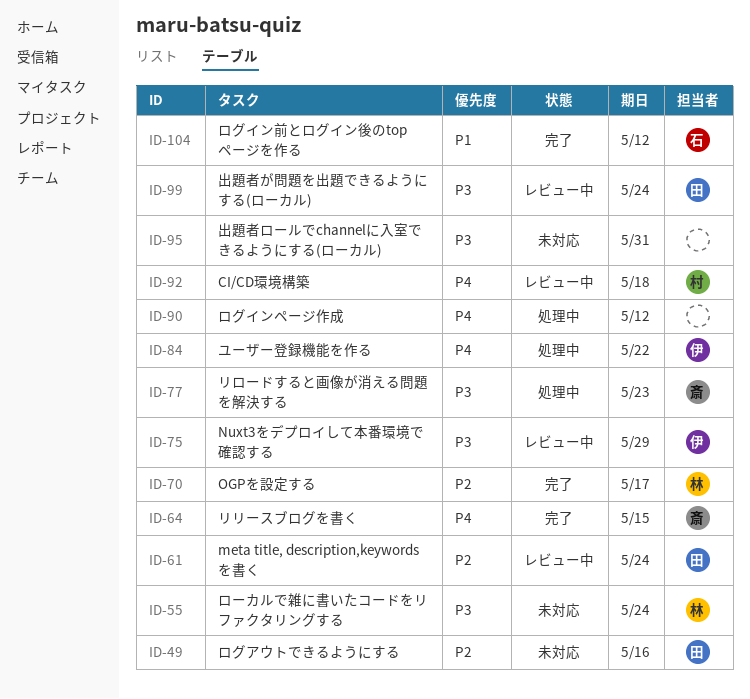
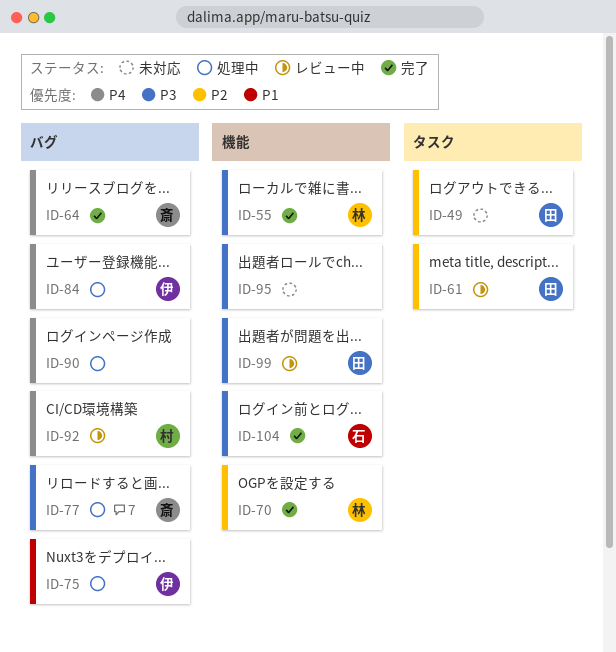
ID-55, status: 未対応 -> 完了
ID-75, status: レビュー中 -> 処理中
ID-75, priority: P3 -> P1
ID-104, priority: P1 -> P3

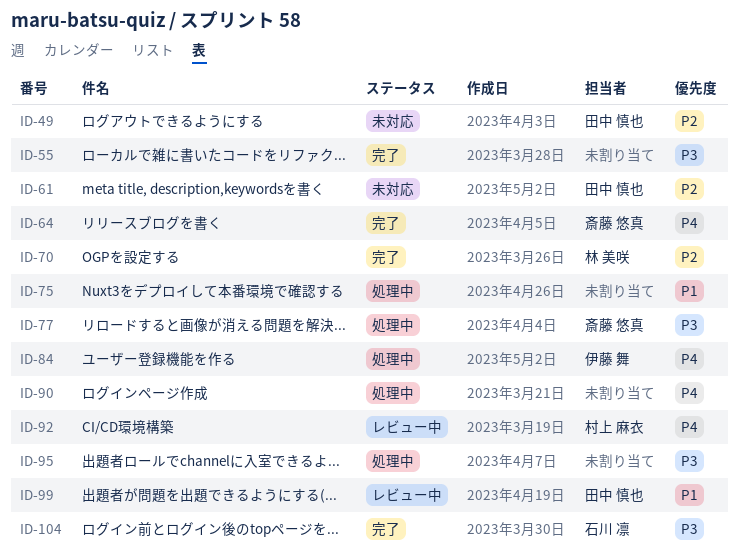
ID-55, owner: 林 美咲 -> none
ID-61, status: レビュー中 -> 未対応
ID-75, owner: 伊藤 舞 -> none
ID-95, status: 未対応 -> 処理中
ID-99, priority: P3 -> P1

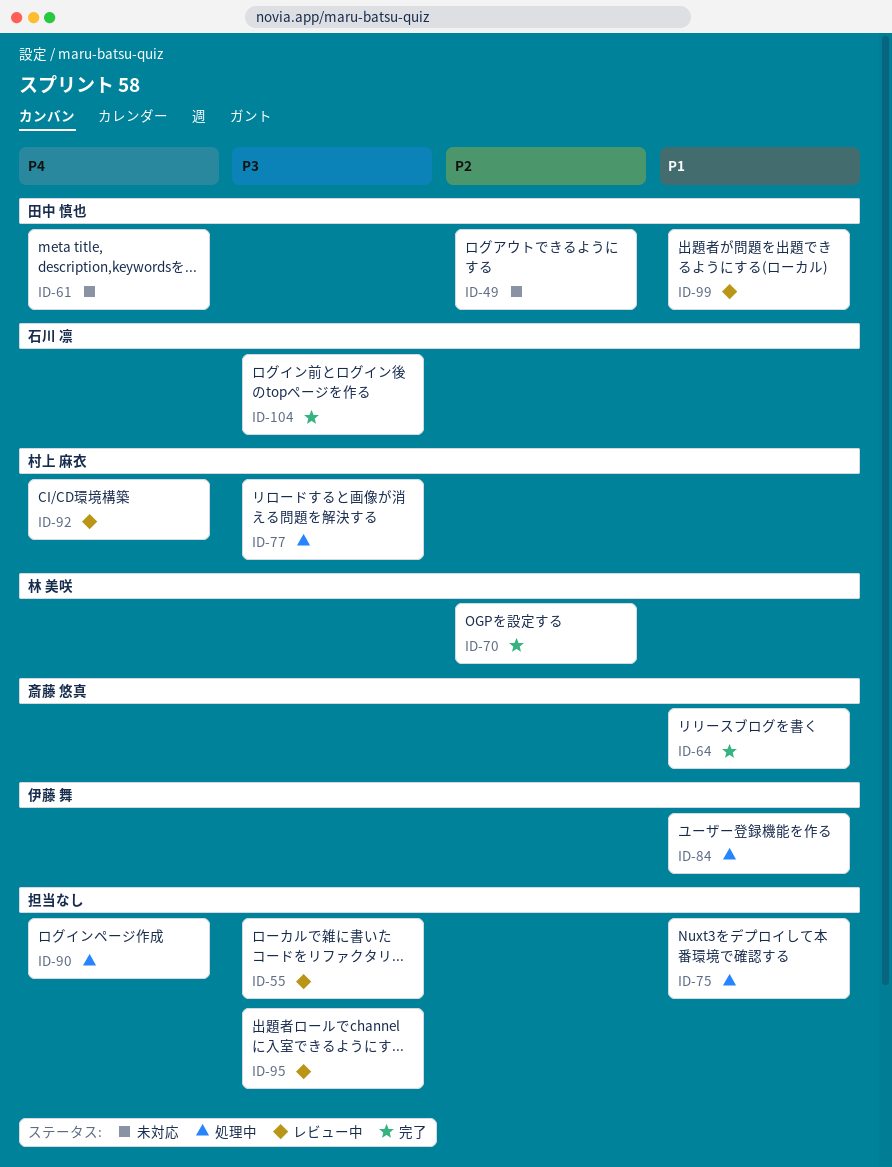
ID-55, status: 完了 -> レビュー中
ID-61, priority: P2 -> P4
ID-64, priority: P4 -> P1
ID-77, owner: 斎藤 悠真 -> 村上 麻衣
ID-84, priority: P4 -> P1
ID-95, status: 処理中 -> レビュー中

